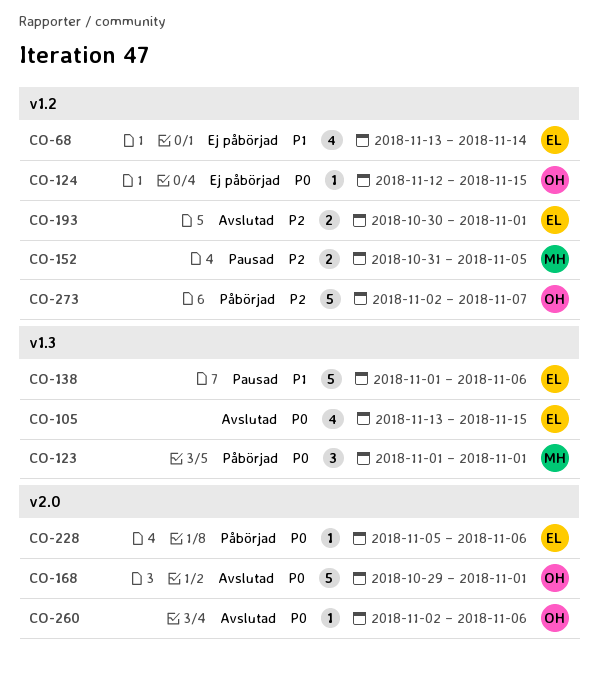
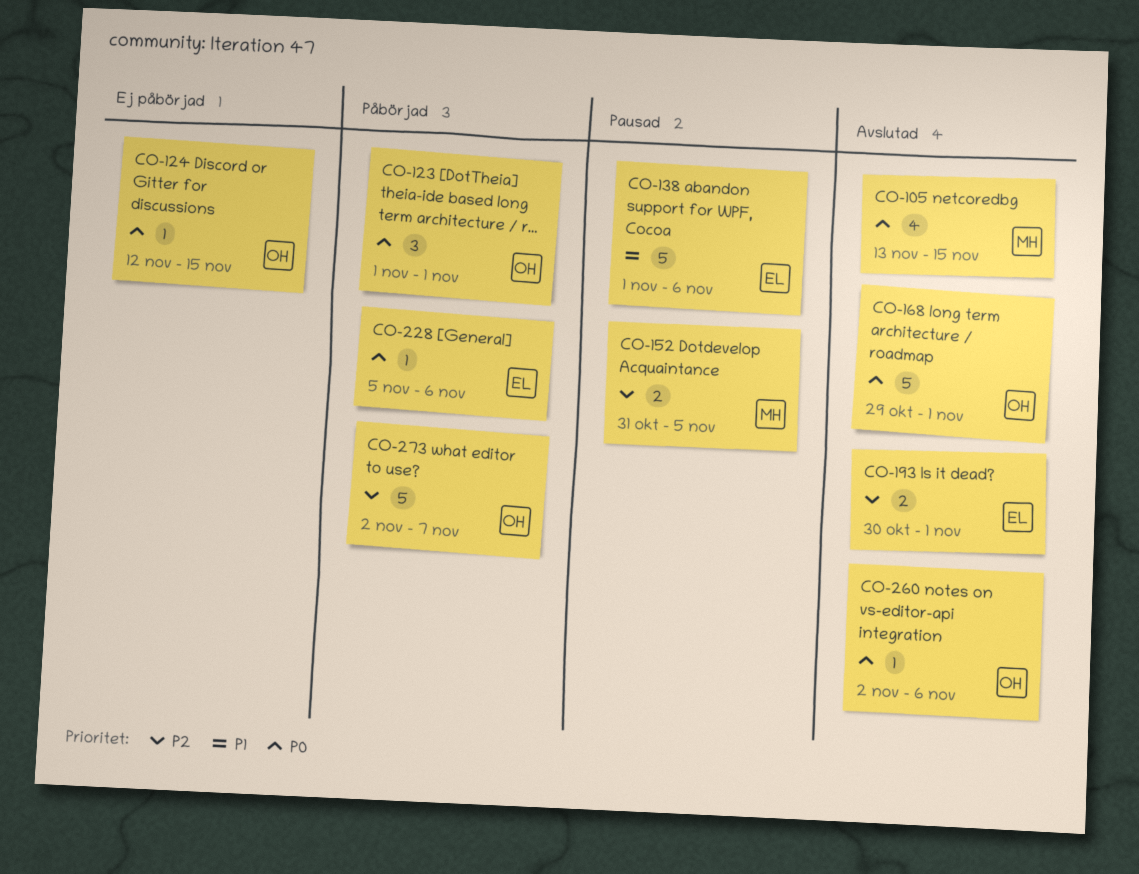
CO-68: present -> none
CO-105, owner: EL -> MH
CO-123, owner: MH -> OH

